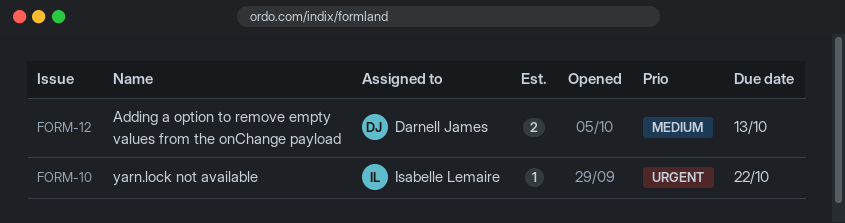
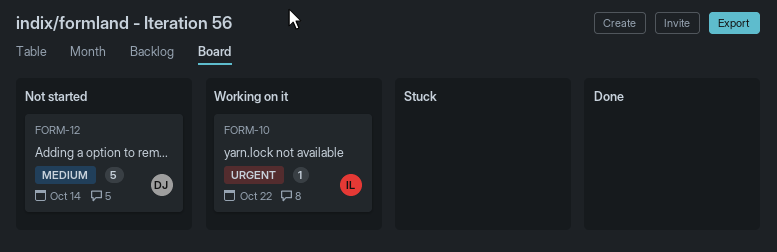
FORM-12, estimate: 2 -> 5
FORM-12, due: Oct 13 -> Oct 14

